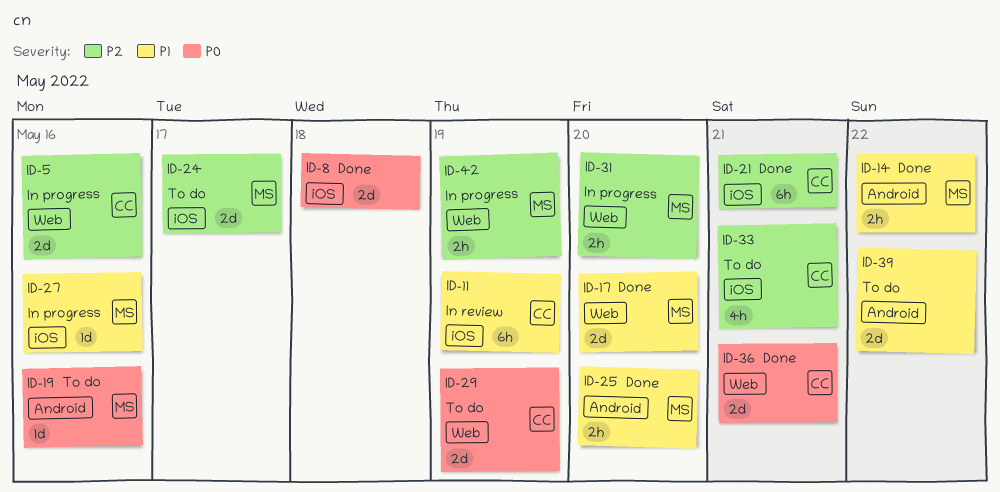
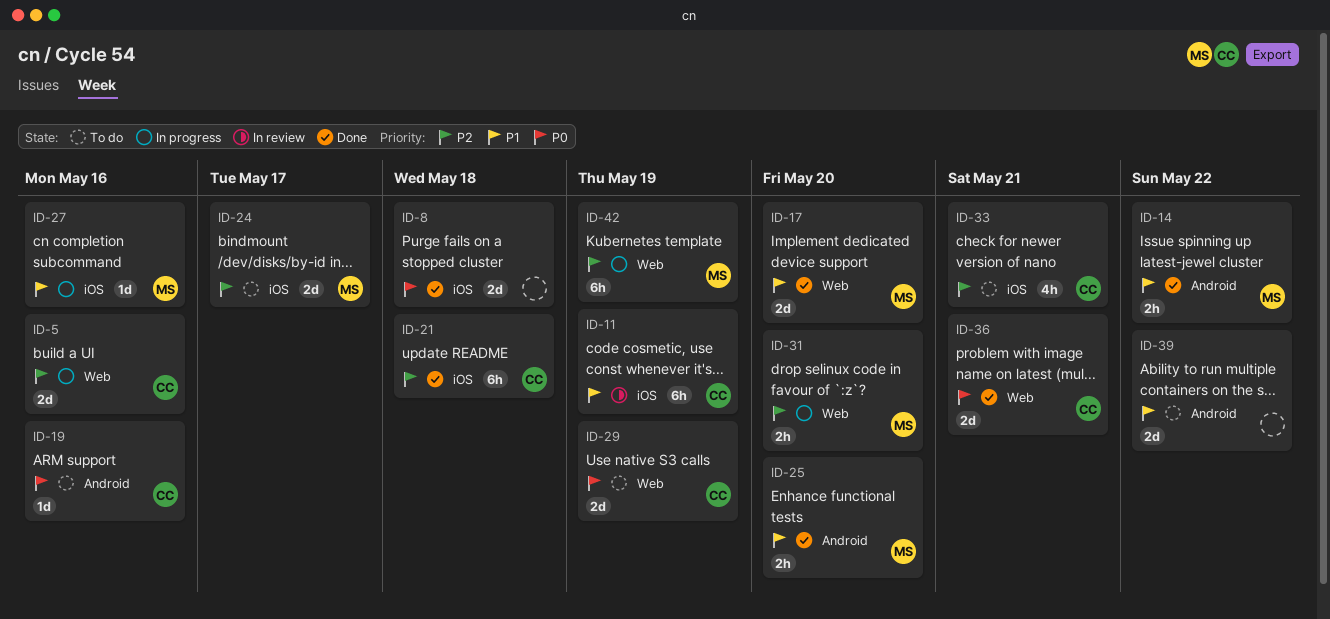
ID-19, owner: MS -> CC
ID-21, due: May 21 -> May 18
ID-42, estimate: 2h -> 6h

